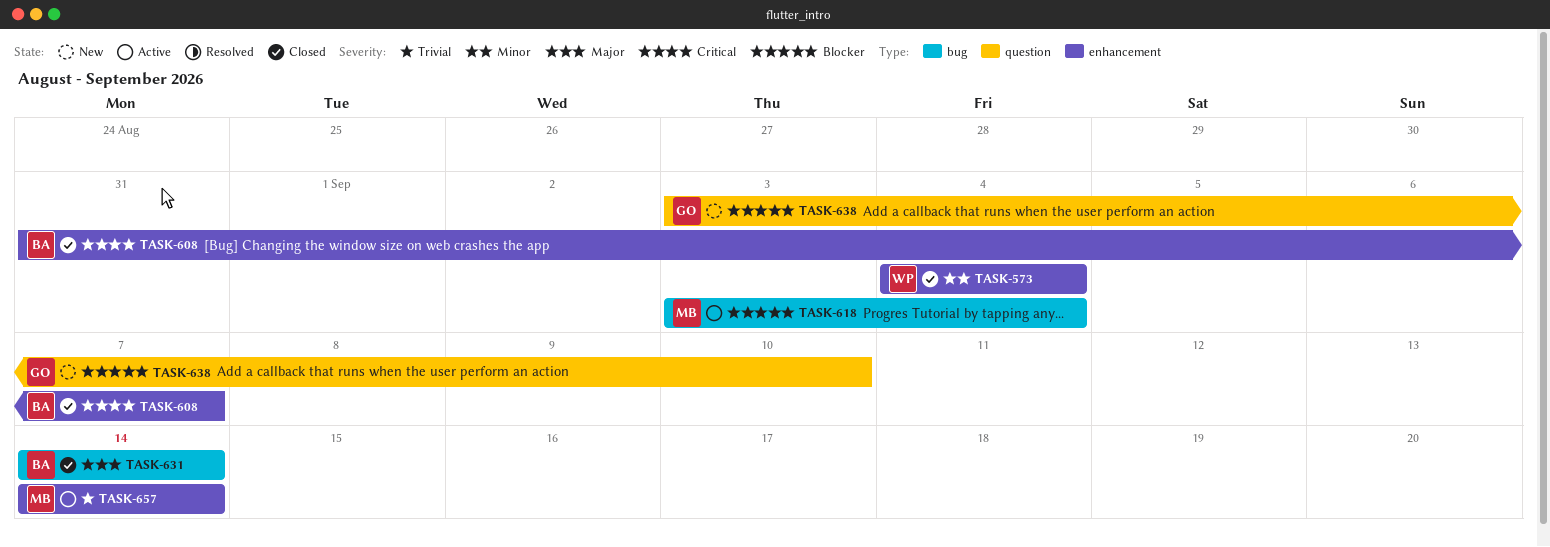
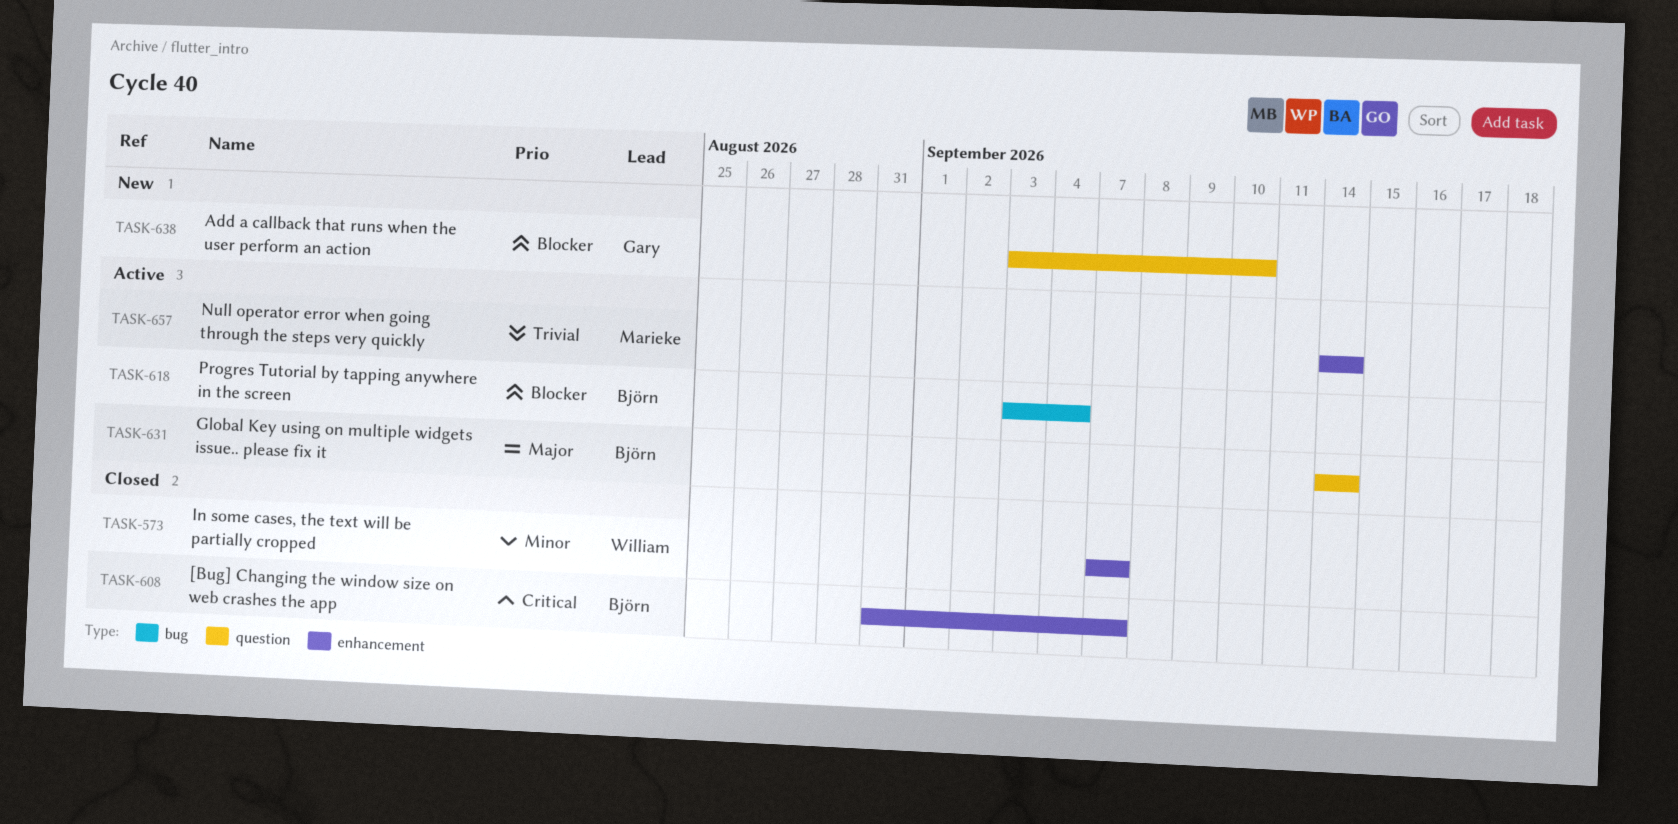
TASK-573, start: Sep 4 -> Sep 7
TASK-573, due: Sep 4 -> Sep 7
TASK-618, owner: Marieke -> Björn
TASK-631, status: Closed -> Active
TASK-631, label: bug -> question

